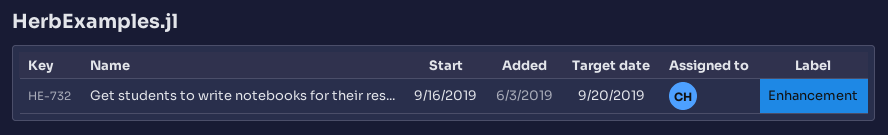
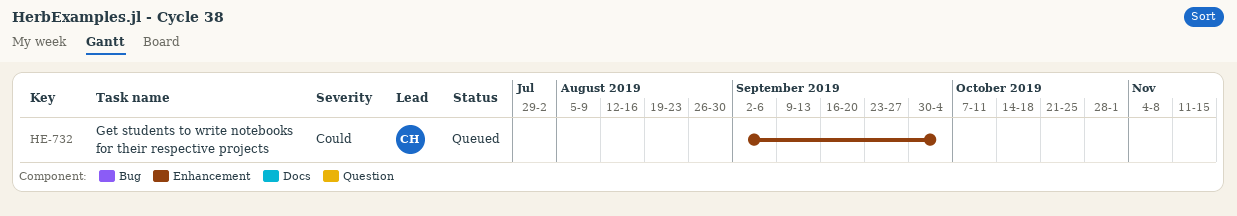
HE-732, start: Sep 16 -> Sep 2
HE-732, due: Sep 20 -> Oct 4

